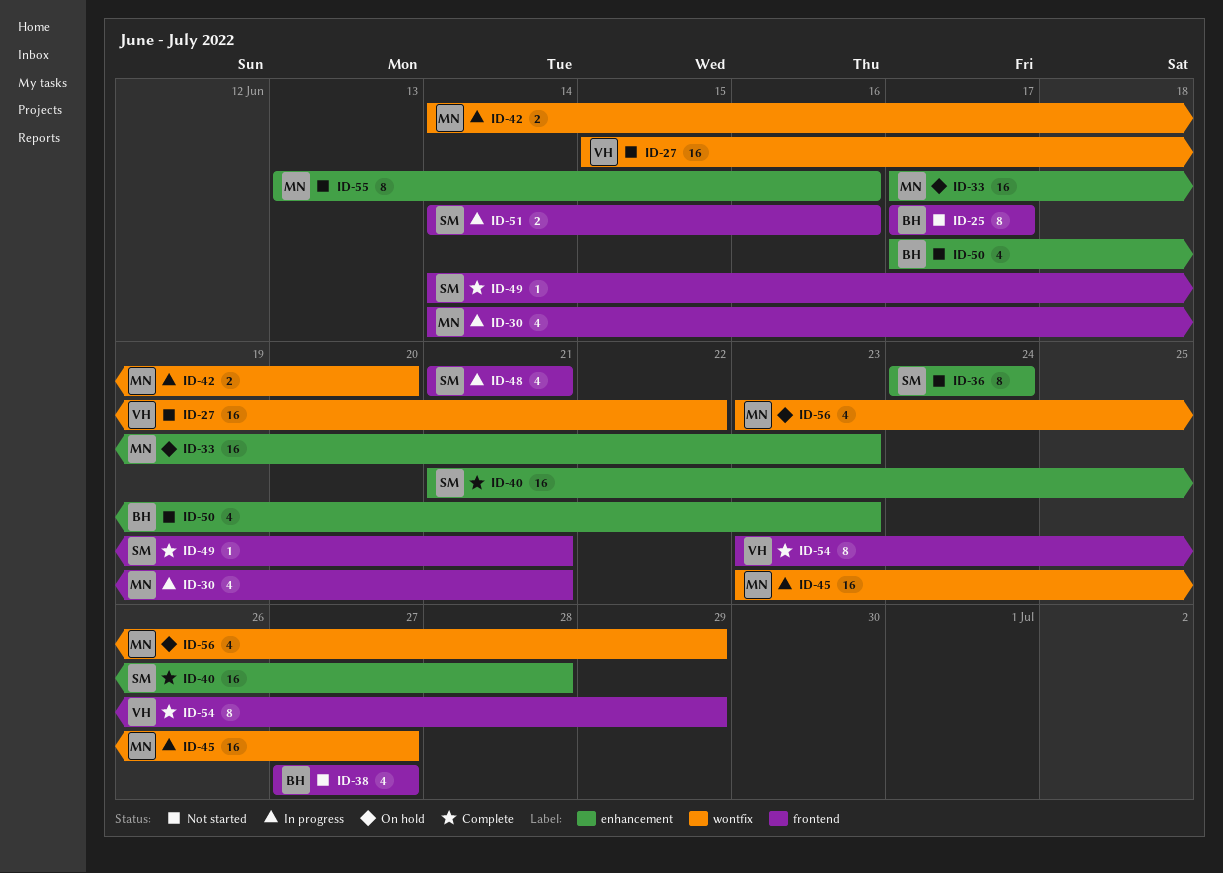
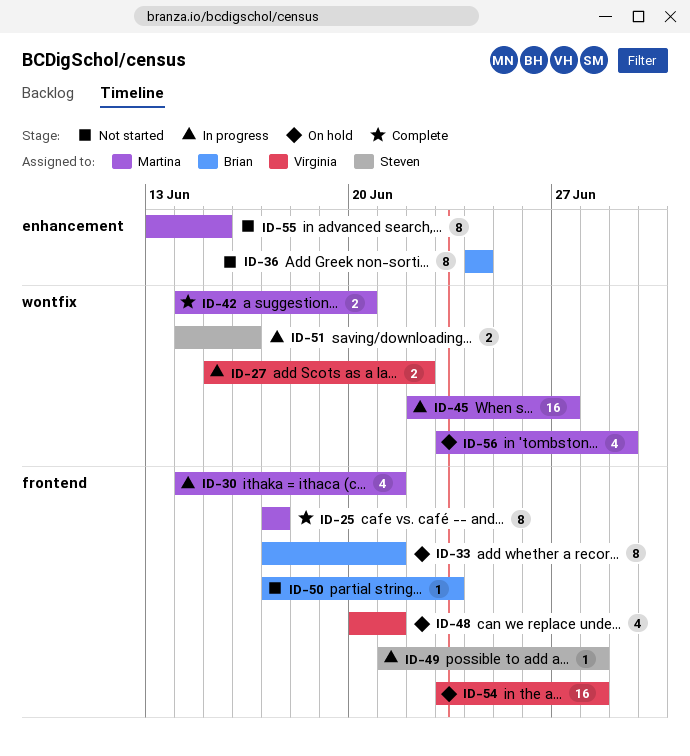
ID-25, status: Not started -> Complete
ID-25, owner: Brian -> Martina
ID-27, status: Not started -> In progress
ID-27, estimate: 16 -> 2
ID-33, owner: Martina -> Brian
ID-33, label: enhancement -> frontend
ID-33, estimate: 16 -> 8
ID-33, due: Jun 23 -> Jun 21
ID-36, owner: Steven -> Brian
ID-38: present -> none
ID-40: present -> none
ID-42, status: In progress -> Complete
ID-45, start: Jun 23 -> Jun 22
ID-48, status: In progress -> On hold
ID-48, owner: Steven -> Virginia
ID-48, start: Jun 21 -> Jun 20
ID-49, status: Complete -> In progress
ID-49, start: Jun 14 -> Jun 21
ID-49, due: Jun 21 -> Jun 28
ID-50, label: enhancement -> frontend
ID-50, estimate: 4 -> 1
ID-51, label: frontend -> wontfix
ID-54, status: Complete -> On hold
ID-54, estimate: 8 -> 16
ID-54, due: Jun 29 -> Jun 28
ID-55, due: Jun 16 -> Jun 15

